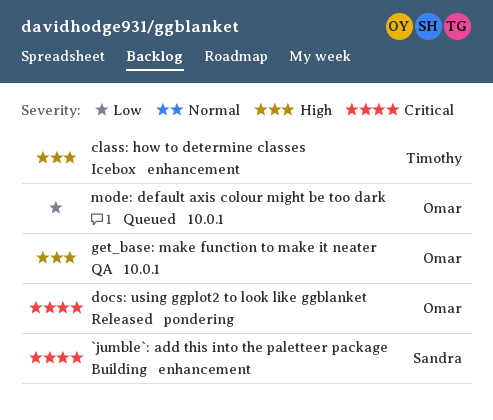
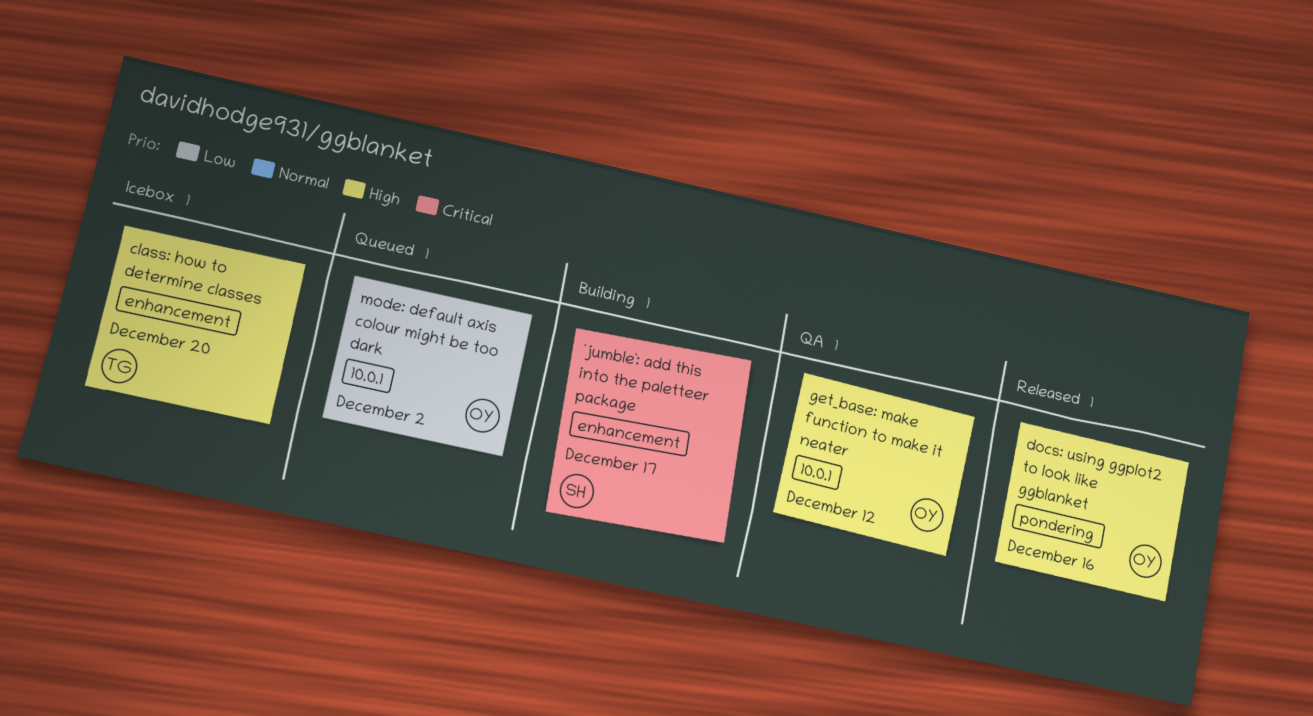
docs: using ggplot2 to look like ggblanket, priority: Critical -> High

